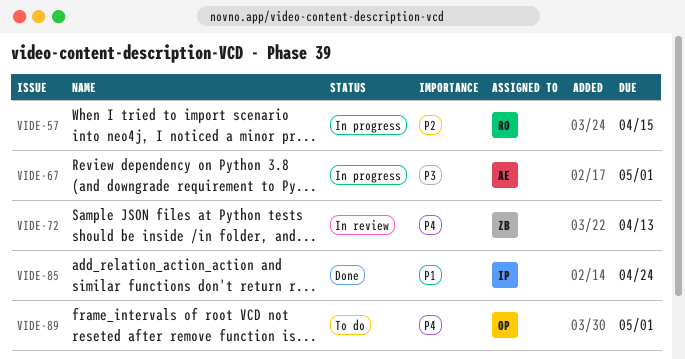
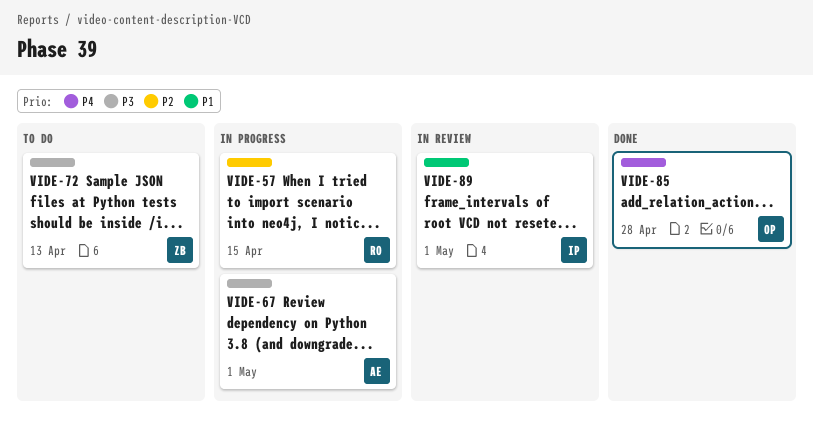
VIDE-72, status: In review -> To do
VIDE-72, priority: P4 -> P3
VIDE-85, owner: IP -> OP
VIDE-85, priority: P1 -> P4
VIDE-85, due: Apr 24 -> Apr 28
VIDE-89, status: To do -> In review
VIDE-89, owner: OP -> IP
VIDE-89, priority: P4 -> P1

